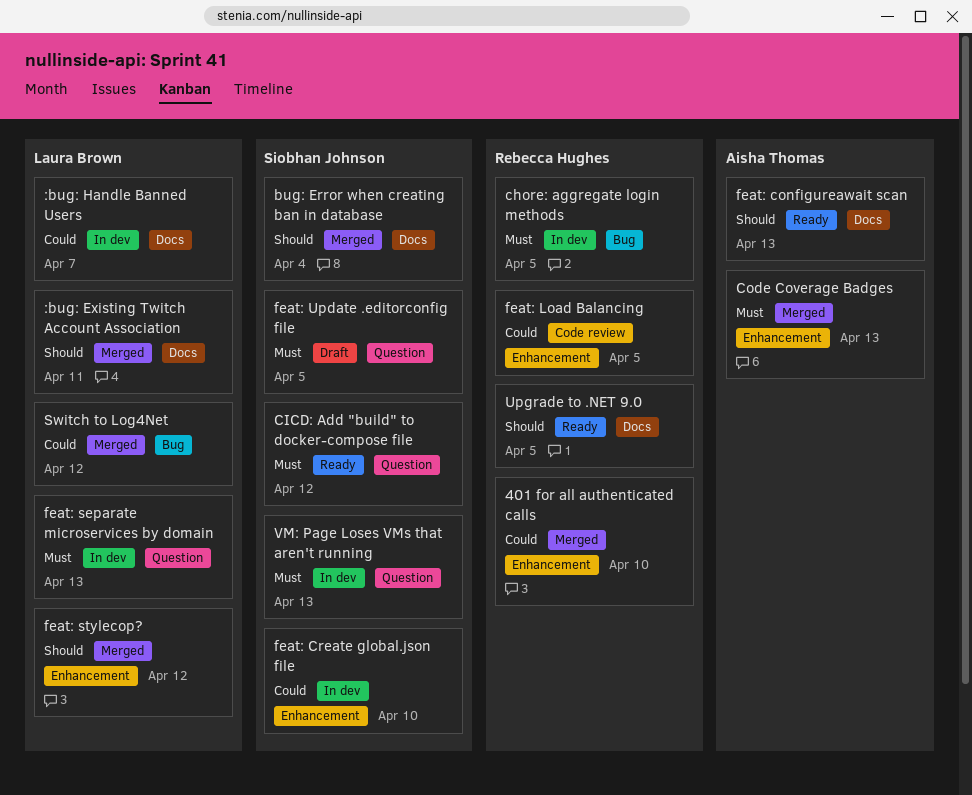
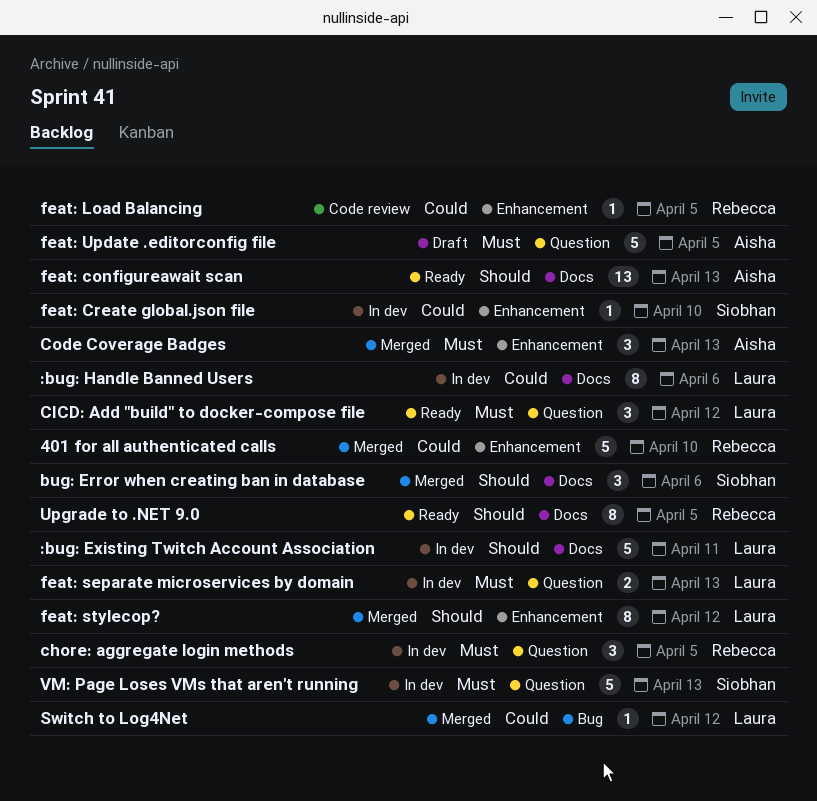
:bug: Existing Twitch Account Association, status: Merged -> In dev
:bug: Handle Banned Users, due: Apr 7 -> Apr 6
bug: Error when creating ban in database, due: Apr 4 -> Apr 6
chore: aggregate login methods, label: Bug -> Question
CICD: Add "build" to docker-compose file, owner: Siobhan Johnson -> Laura Brown
feat: Update .editorconfig file, owner: Siobhan Johnson -> Aisha Thomas

